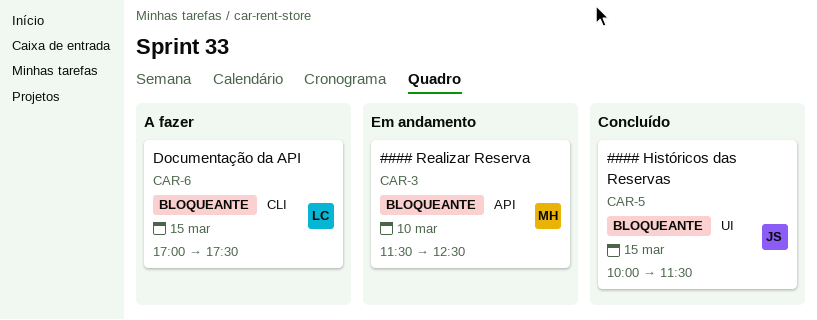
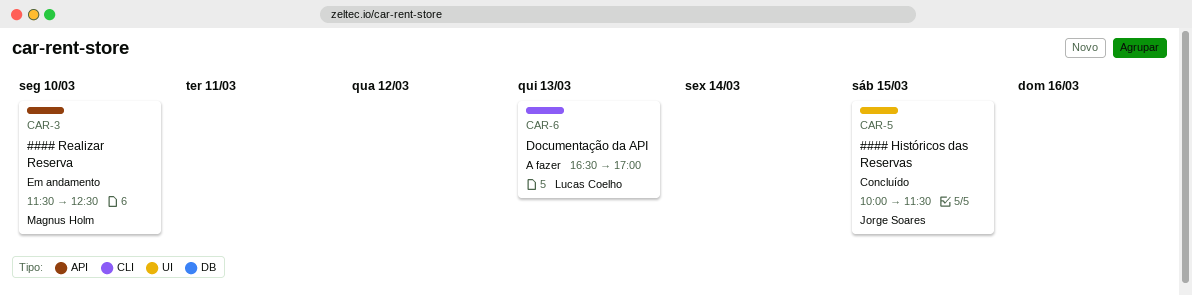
CAR-6, day: Mar 15 -> Mar 13
CAR-6, begins: 17:00 -> 16:30
CAR-6, ends: 17:30 -> 17:00

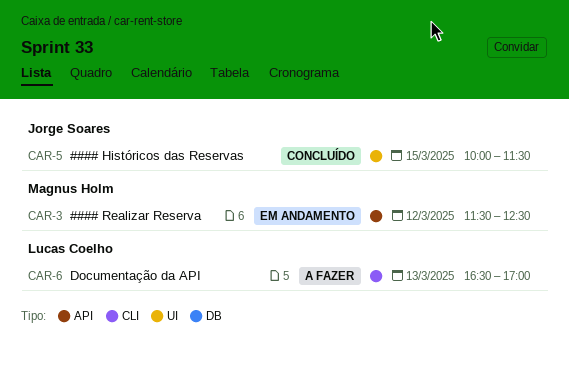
CAR-3, day: Mar 10 -> Mar 12

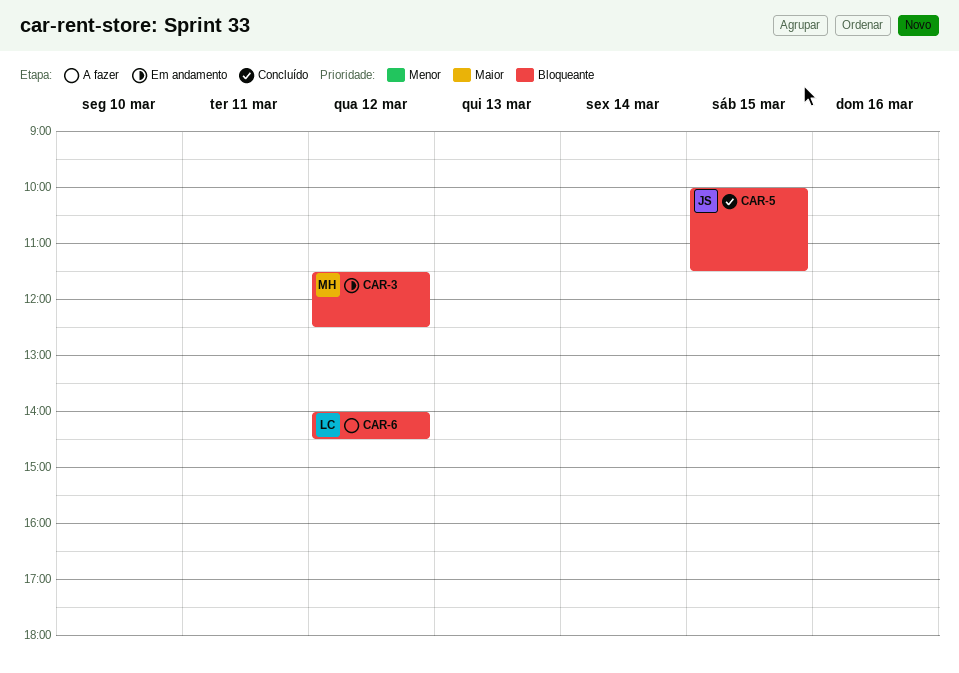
CAR-6, day: Mar 13 -> Mar 12
CAR-6, begins: 16:30 -> 14:00
CAR-6, ends: 17:00 -> 14:30

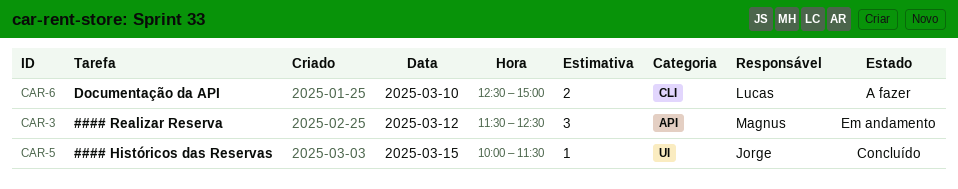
CAR-6, day: Mar 12 -> Mar 10
CAR-6, begins: 14:00 -> 12:30
CAR-6, ends: 14:30 -> 15:00

